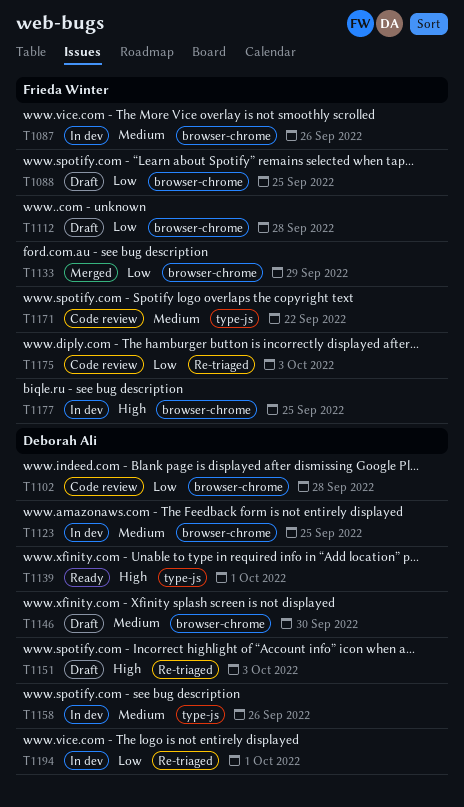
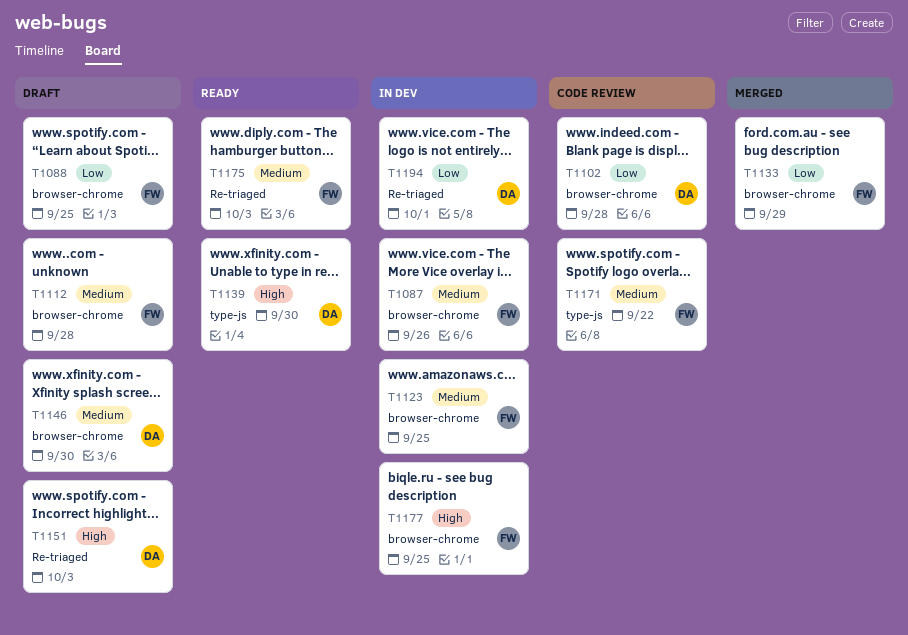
T1112, priority: Low -> Medium
T1123, owner: Deborah Ali -> Frieda Winter
T1139, due: Oct 1 -> Sep 30
T1158: present -> none
T1175, status: Code review -> Ready
T1175, priority: Low -> Medium

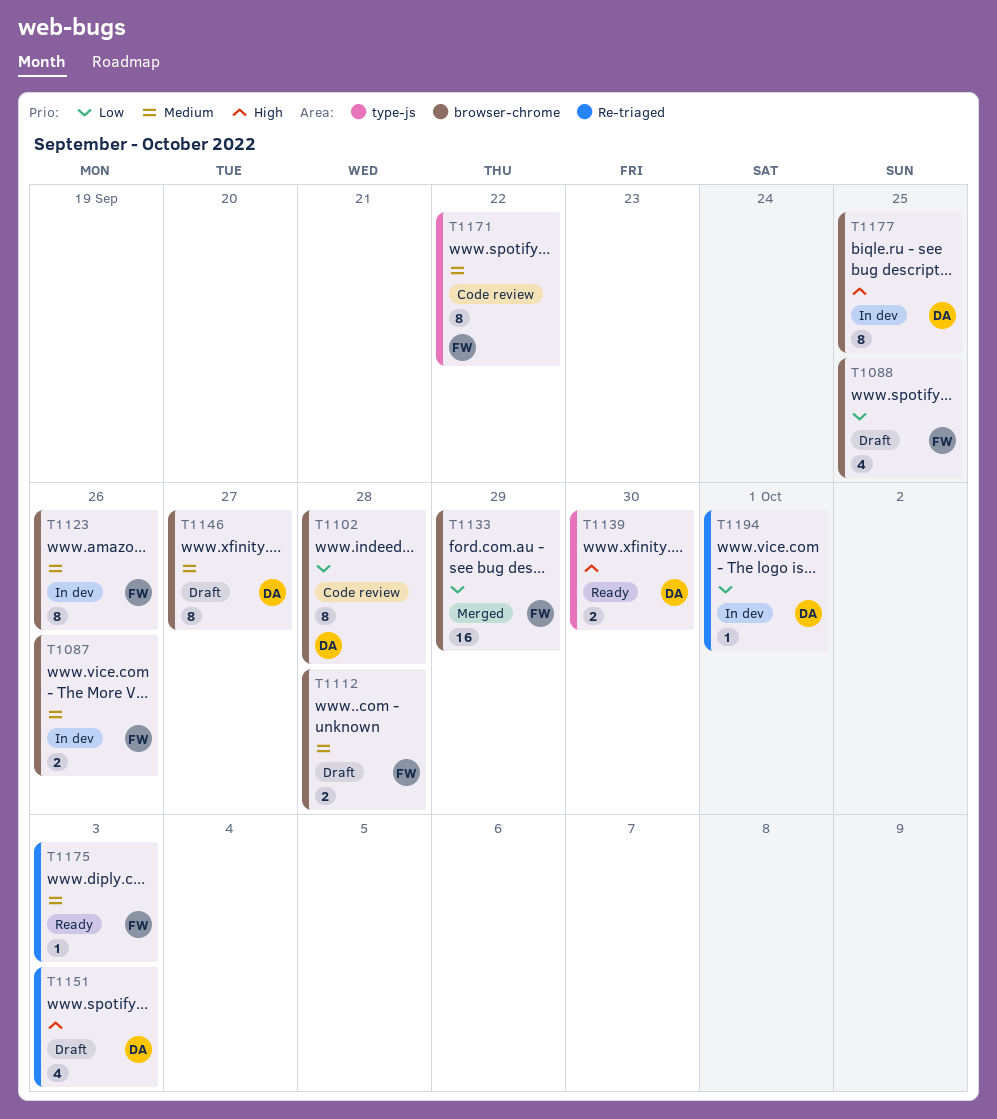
T1123, due: Sep 25 -> Sep 26
T1146, due: Sep 30 -> Sep 27
T1177, owner: FW -> DA

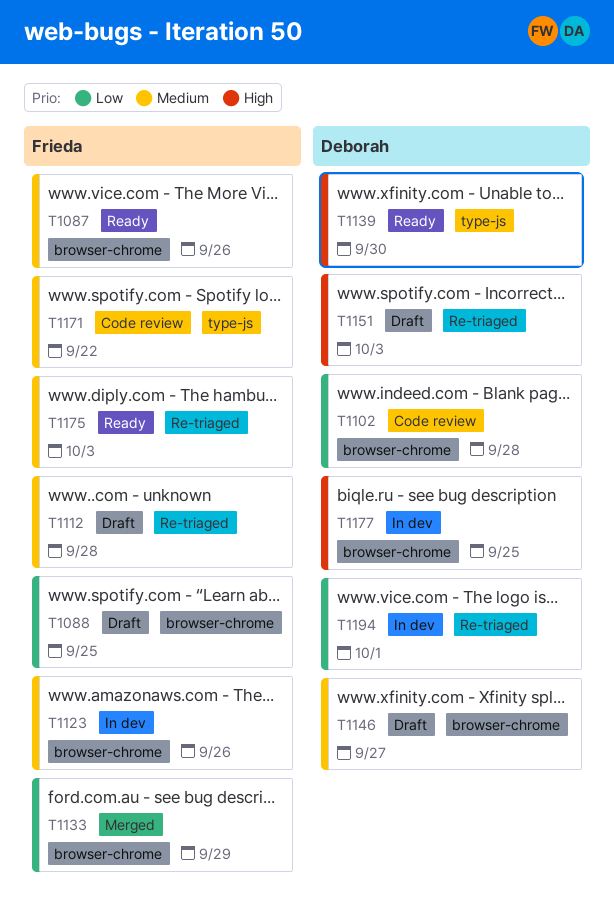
T1087, status: In dev -> Ready
T1112, label: browser-chrome -> Re-triaged

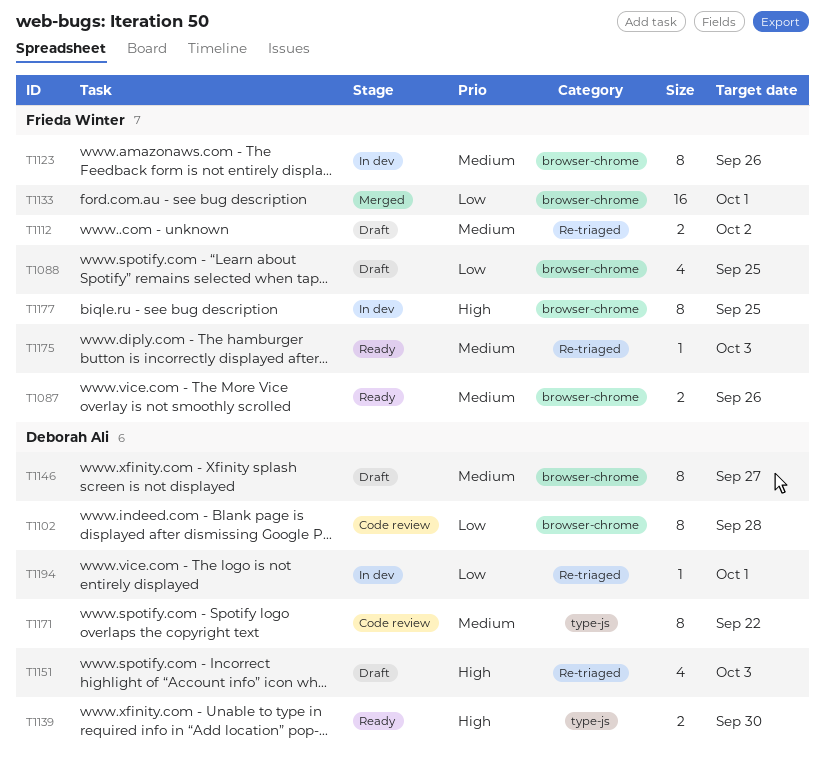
T1112, due: Sep 28 -> Oct 2
T1133, due: Sep 29 -> Oct 1
T1171, owner: Frieda Winter -> Deborah Ali
T1177, owner: Deborah Ali -> Frieda Winter

